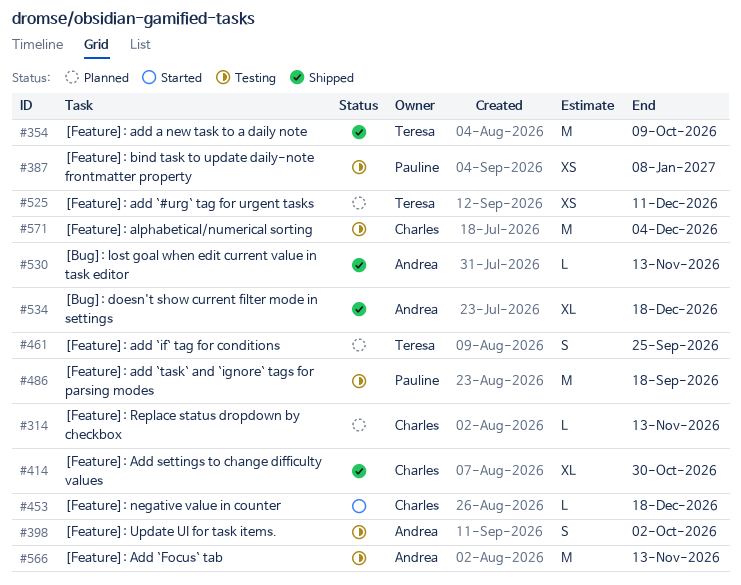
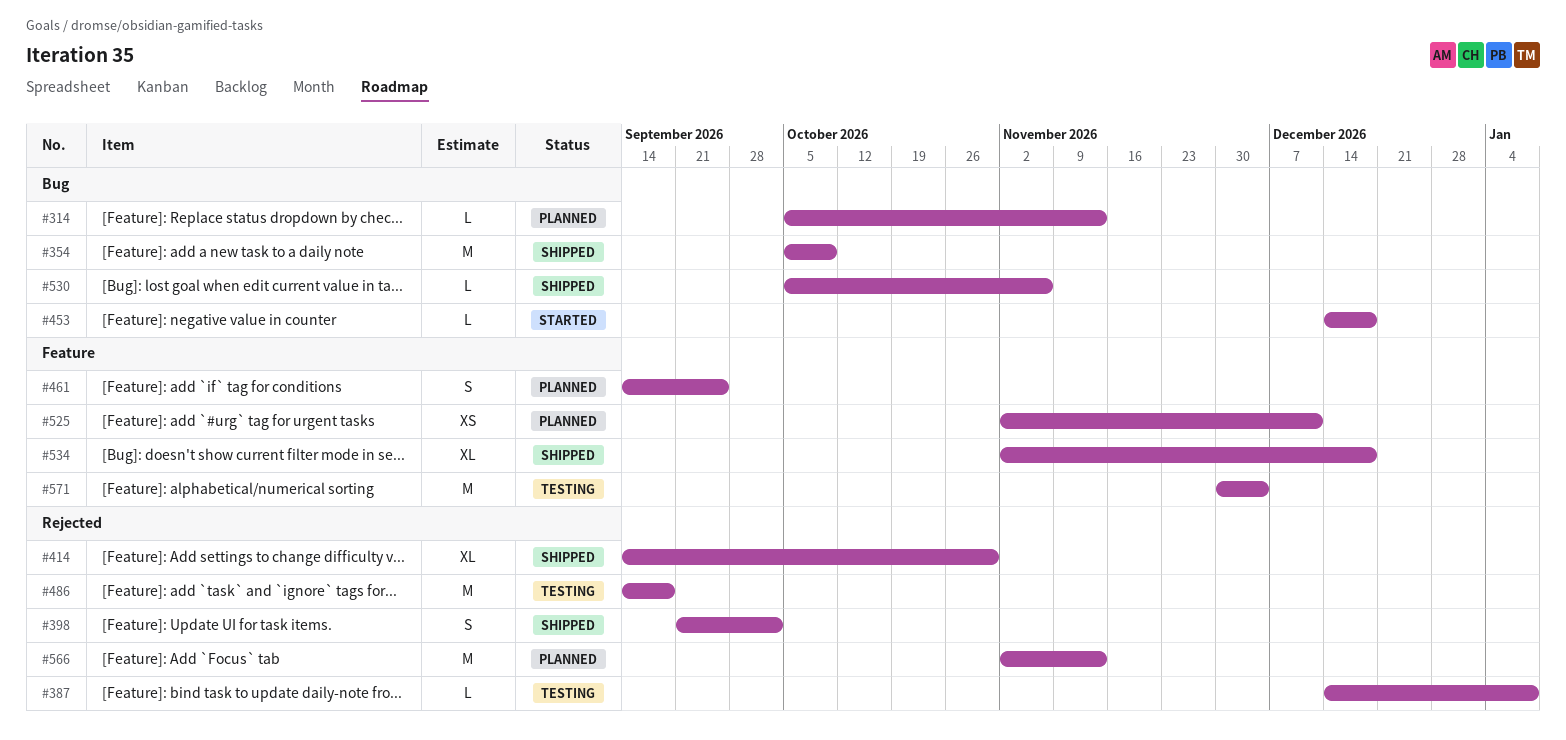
#387, estimate: XS -> L
#398, status: Testing -> Shipped
#530, due: Nov 13 -> Nov 6
#566, status: Testing -> Planned

